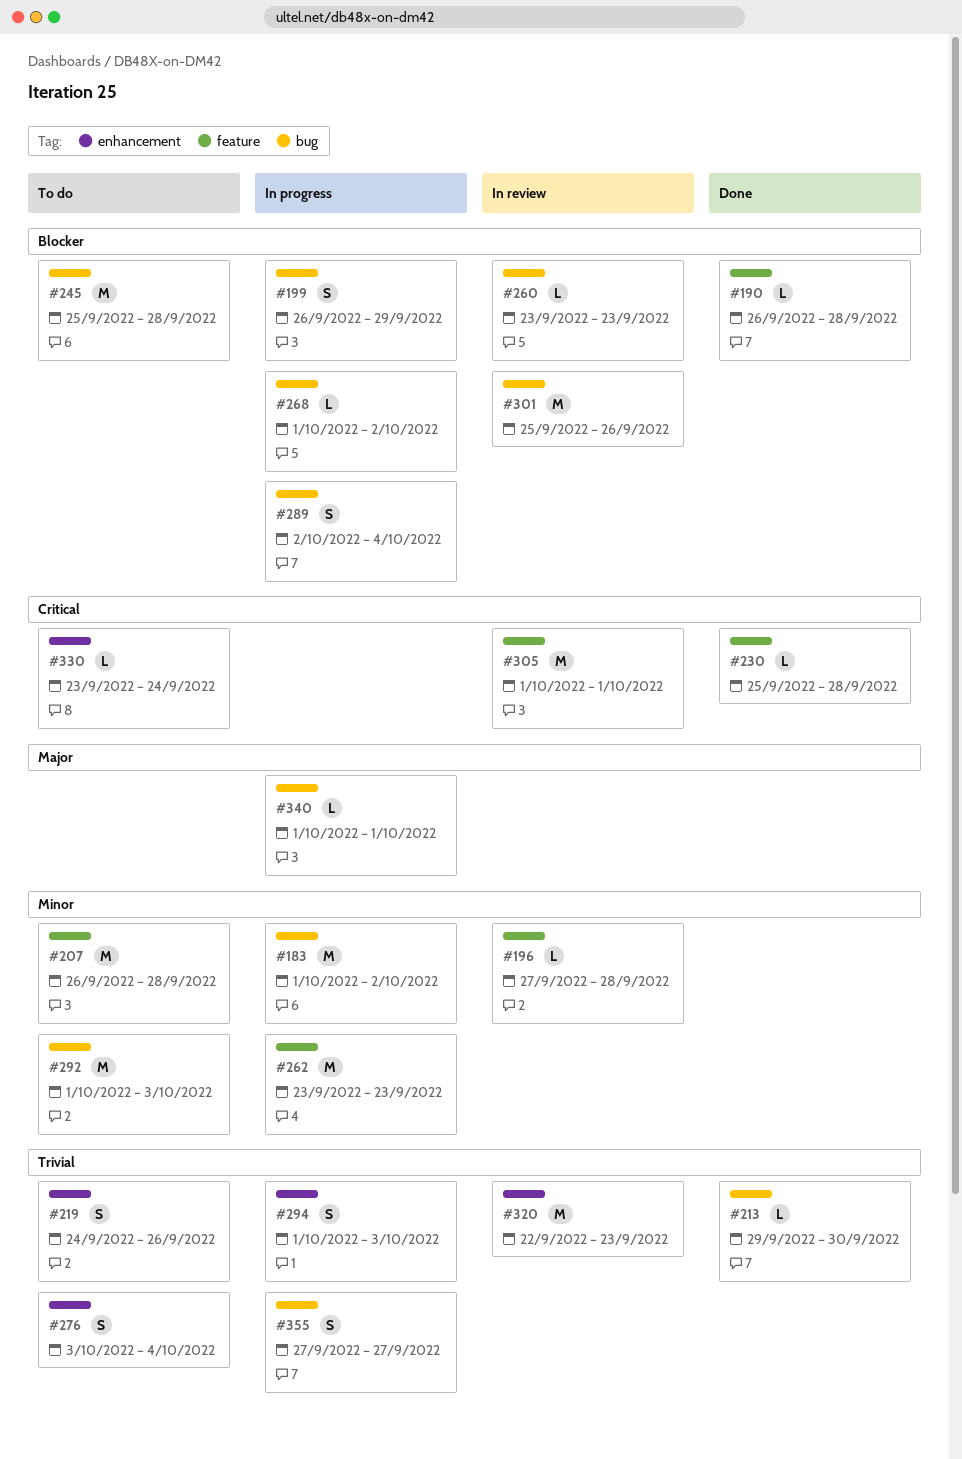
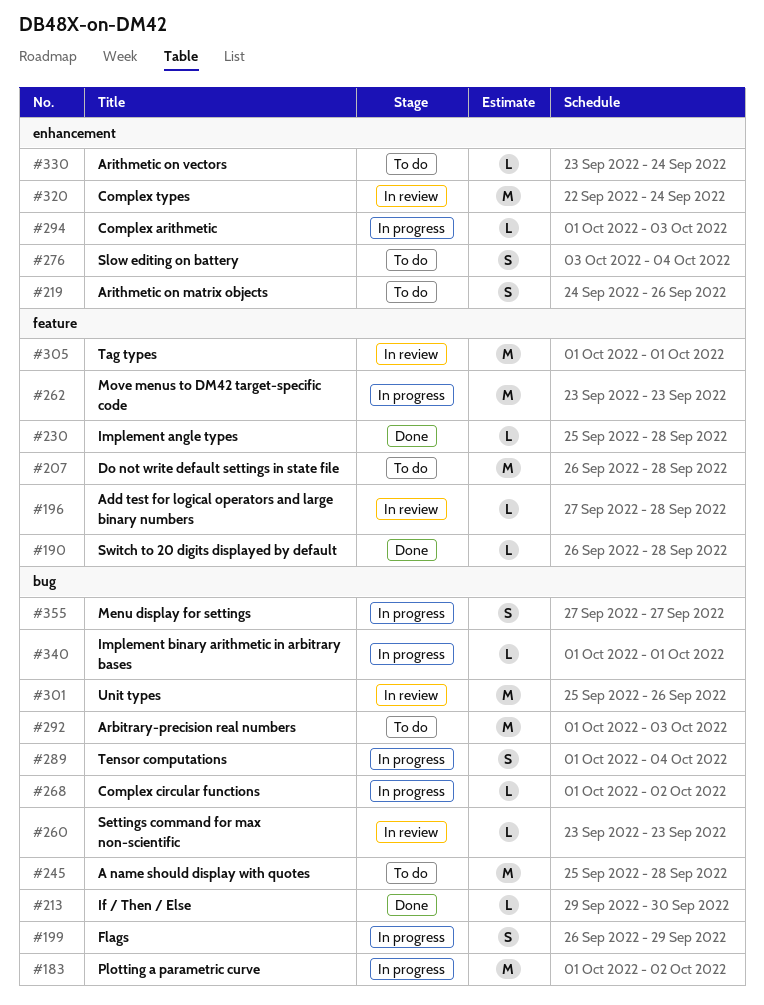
#289, start: Oct 2 -> Oct 1
#294, estimate: S -> L
#320, due: Sep 23 -> Sep 24

